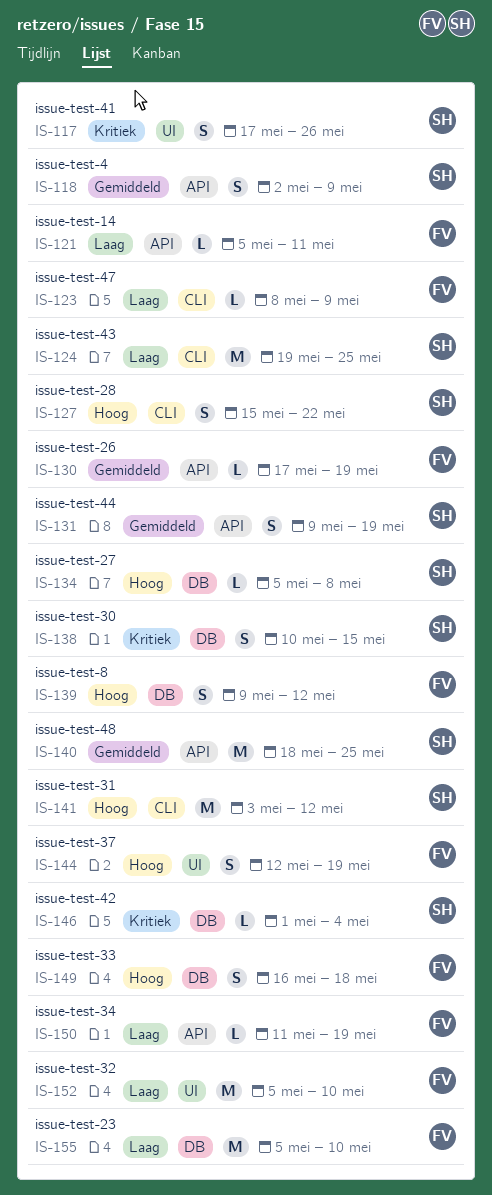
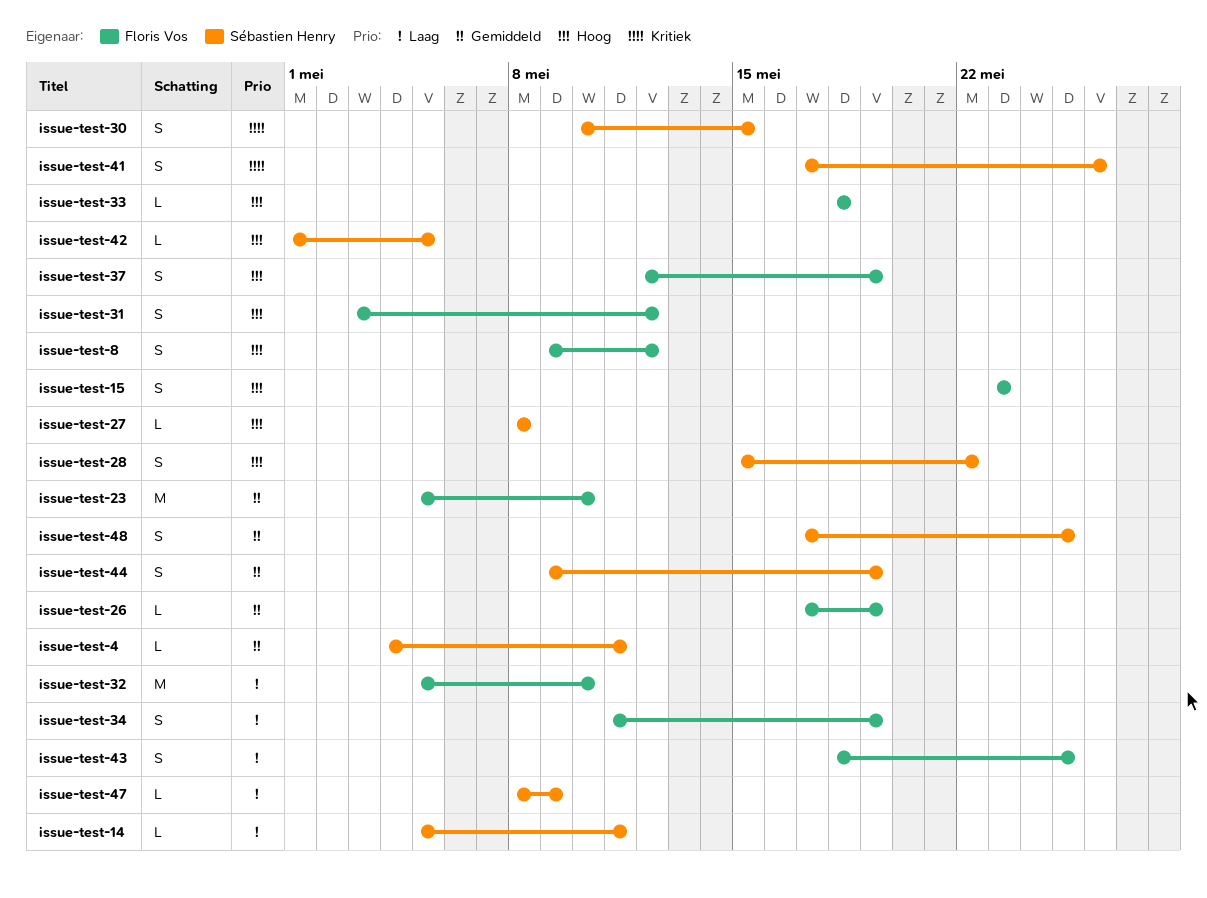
issue-test-14, owner: Floris Vos -> Sébastien Henry
issue-test-15: none -> present
issue-test-23, priority: Laag -> Gemiddeld
issue-test-27, start: May 5 -> May 8
issue-test-31, owner: Sébastien Henry -> Floris Vos
issue-test-31, estimate: M -> S
issue-test-33, estimate: S -> L
issue-test-33, start: May 16 -> May 18
issue-test-34, estimate: L -> S
issue-test-4, estimate: S -> L
issue-test-4, start: May 2 -> May 4
issue-test-4, due: May 9 -> May 11
issue-test-42, priority: Kritiek -> Hoog
issue-test-42, due: May 4 -> May 5
issue-test-43, owner: Sébastien Henry -> Floris Vos
issue-test-43, estimate: M -> S
issue-test-43, start: May 19 -> May 18
issue-test-47, owner: Floris Vos -> Sébastien Henry
issue-test-48, estimate: M -> S
issue-test-48, start: May 18 -> May 17

